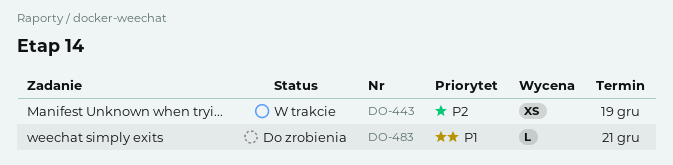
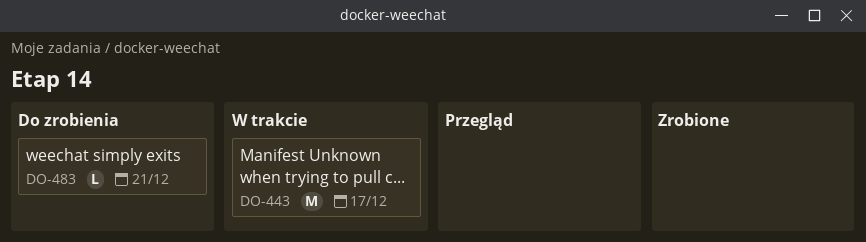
DO-443, estimate: XS -> M
DO-443, due: Dec 19 -> Dec 17

